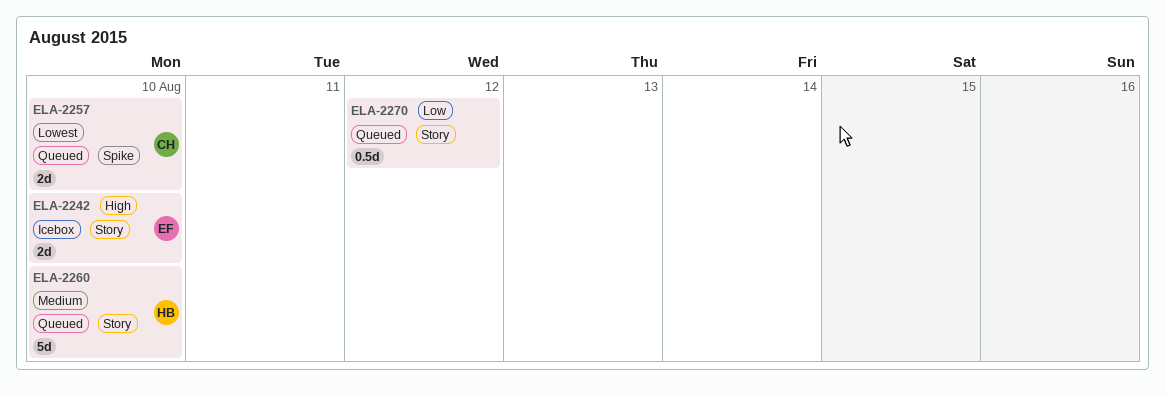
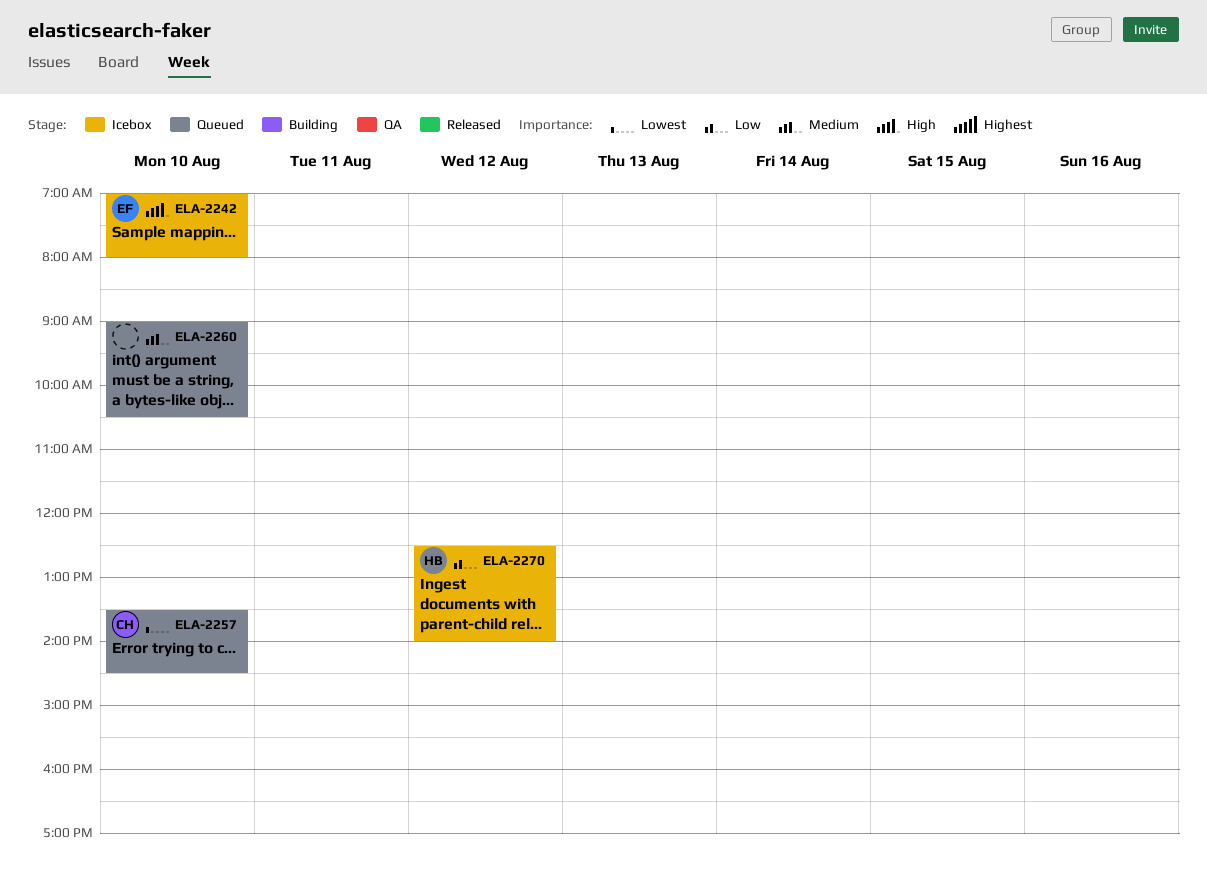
ELA-2260, owner: HB -> none
ELA-2270, status: Queued -> Icebox
ELA-2270, owner: none -> HB

